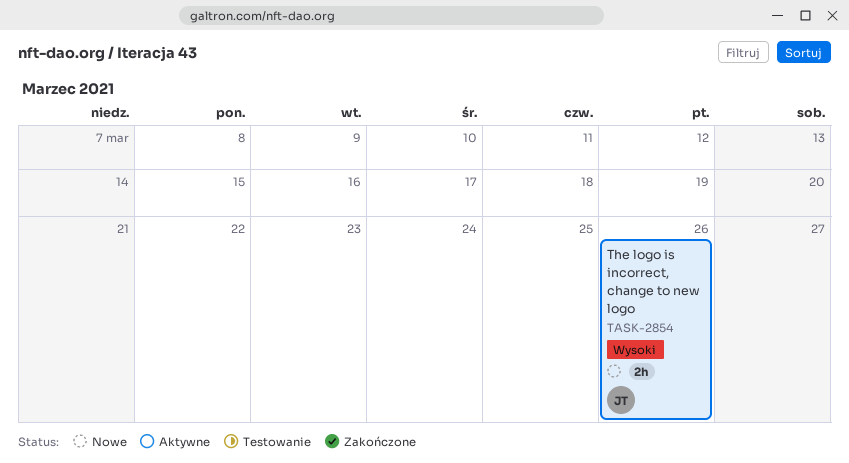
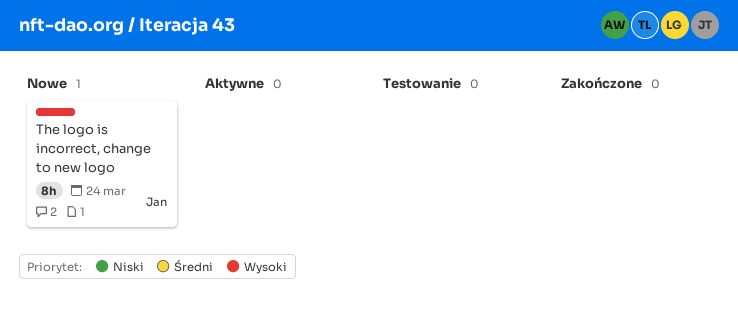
The logo is incorrect, change to new logo, estimate: 2h -> 8h
The logo is incorrect, change to new logo, due: Mar 26 -> Mar 24

